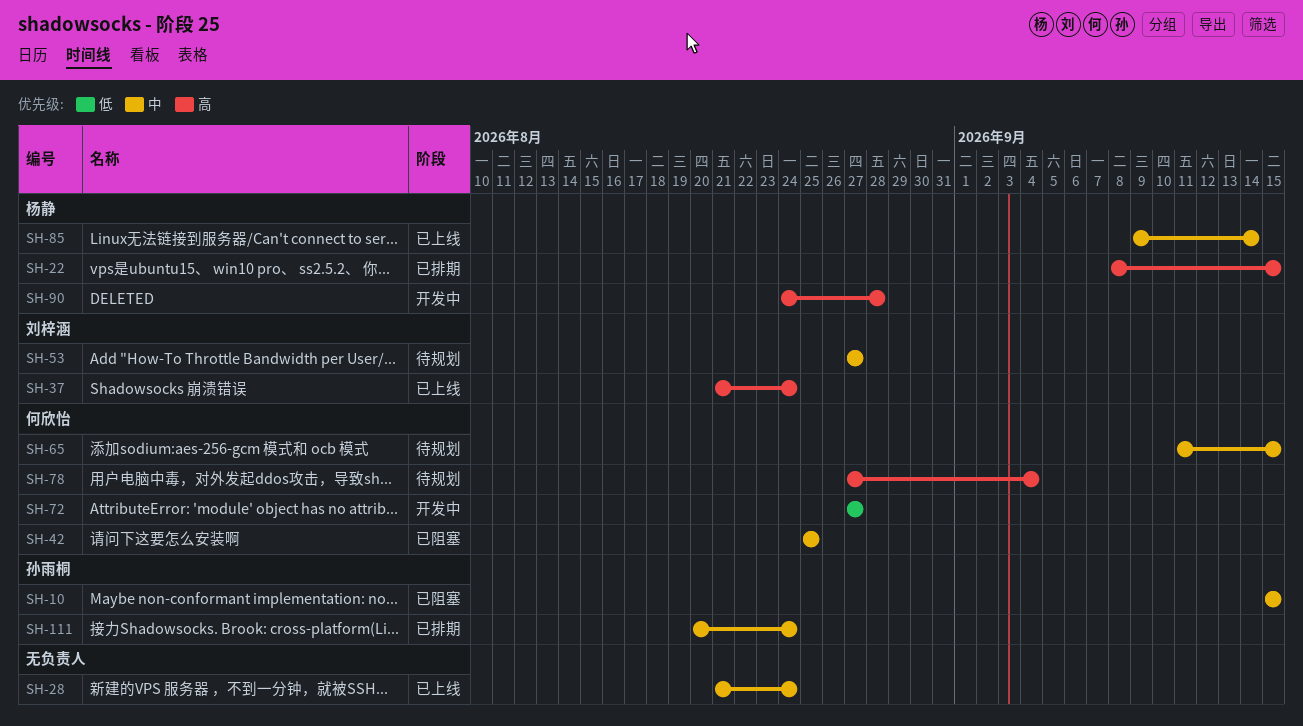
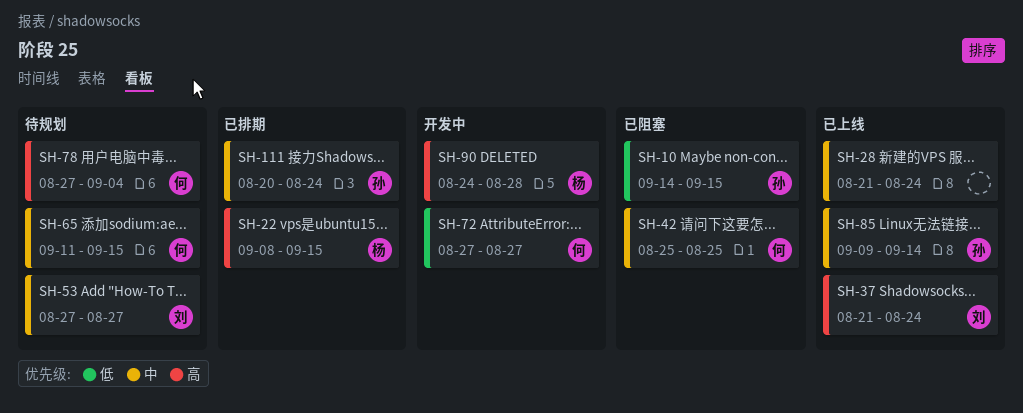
SH-10, priority: 中 -> 低
SH-10, start: Sep 15 -> Sep 14
SH-85, owner: 杨静 -> 孙雨桐

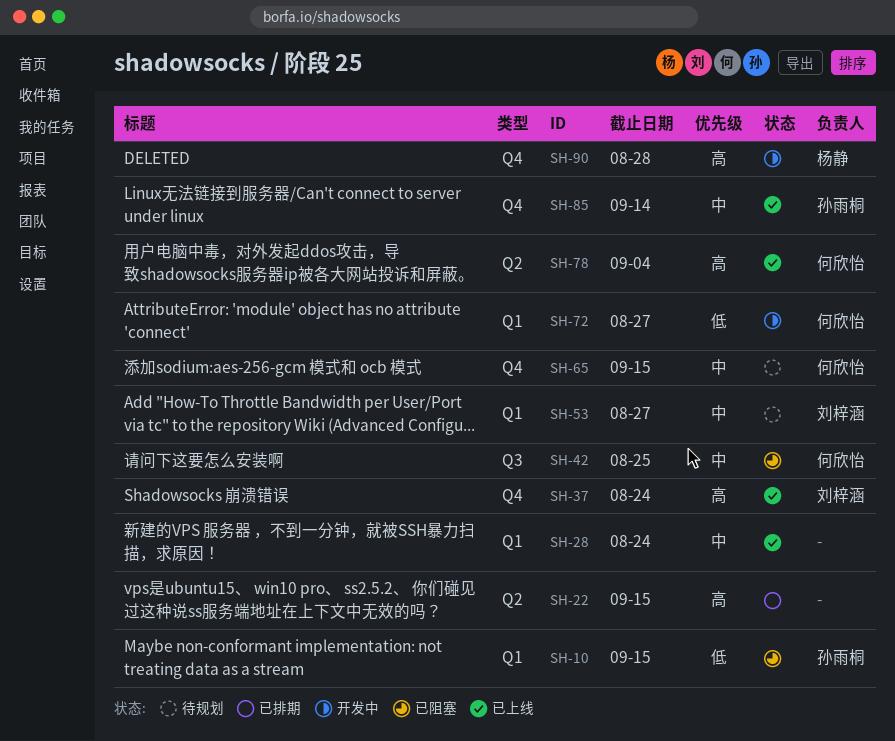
SH-22, owner: 杨静 -> none
SH-78, status: 待规划 -> 已上线
SH-111: present -> none

